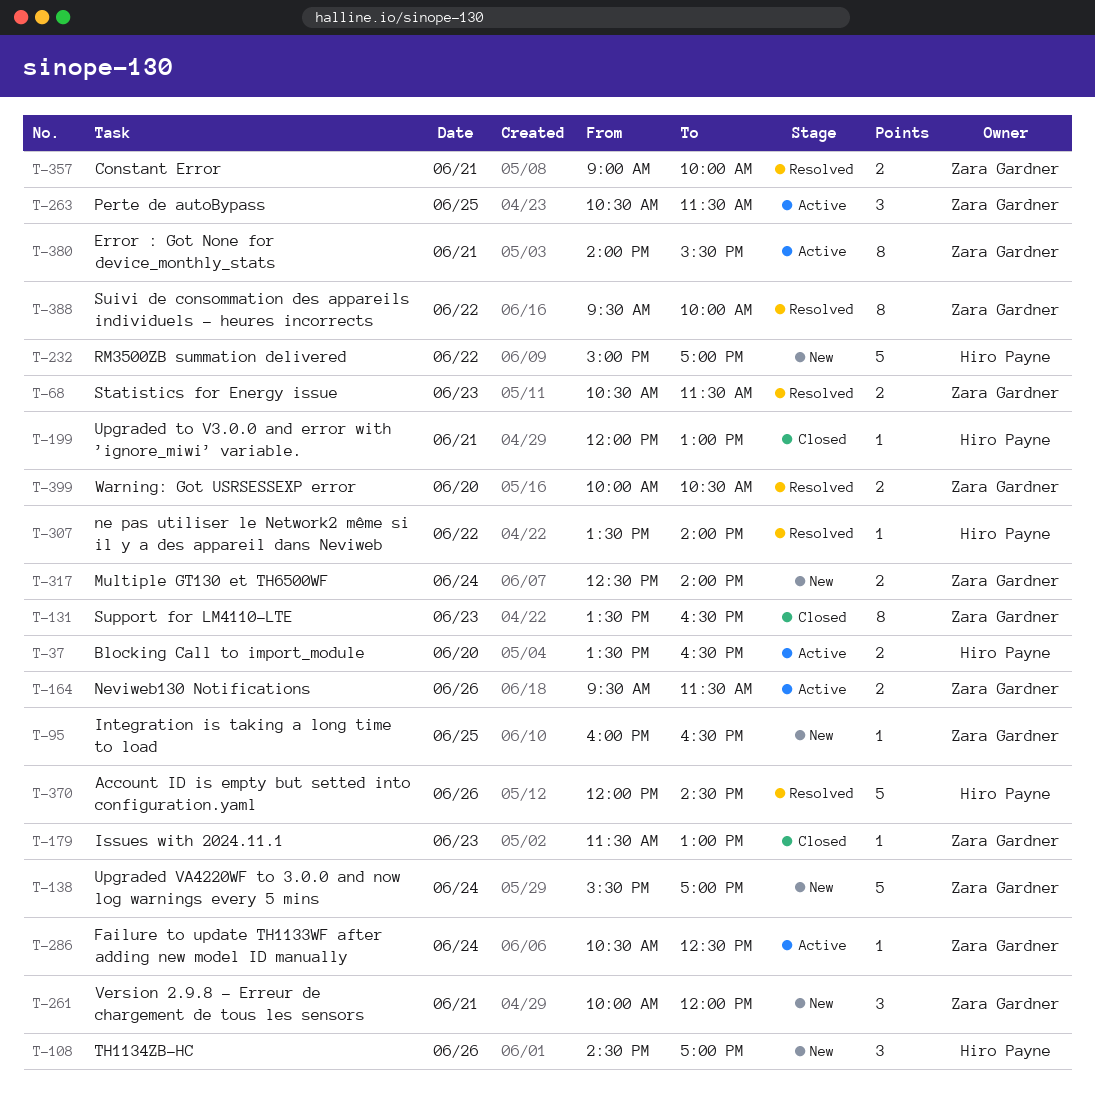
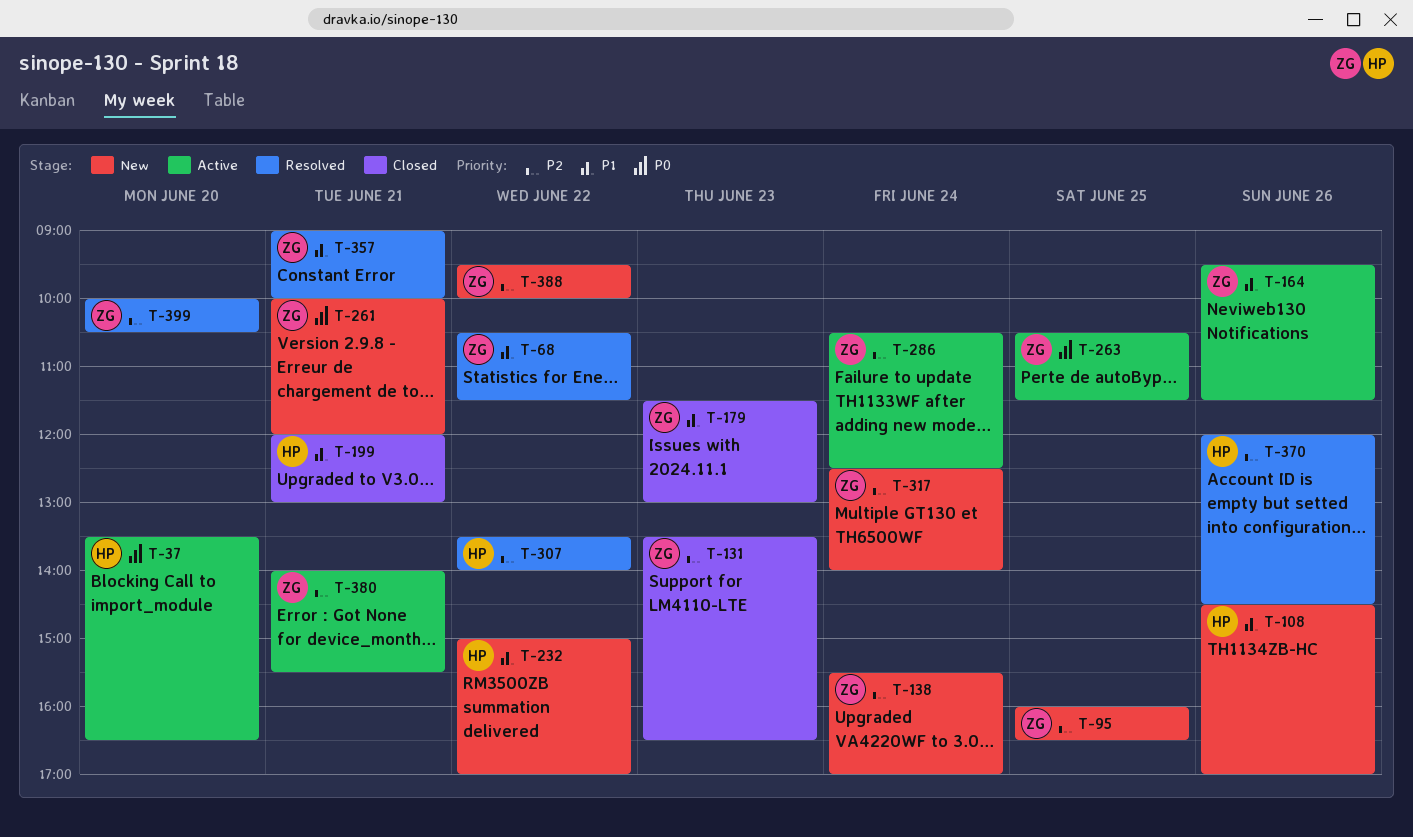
T-68, day: Jun 23 -> Jun 22
T-388, status: Resolved -> New

